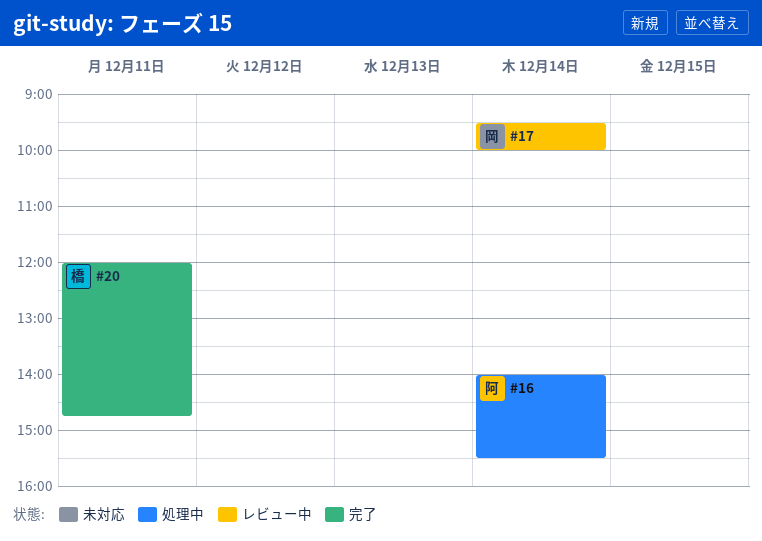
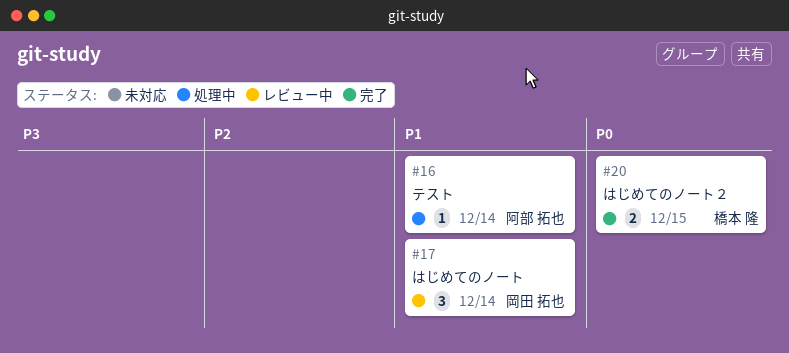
#20, day: Dec 11 -> Dec 15

